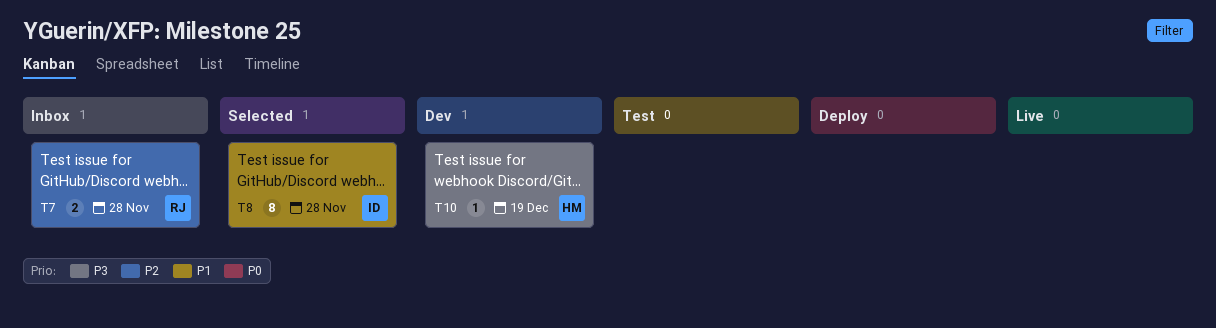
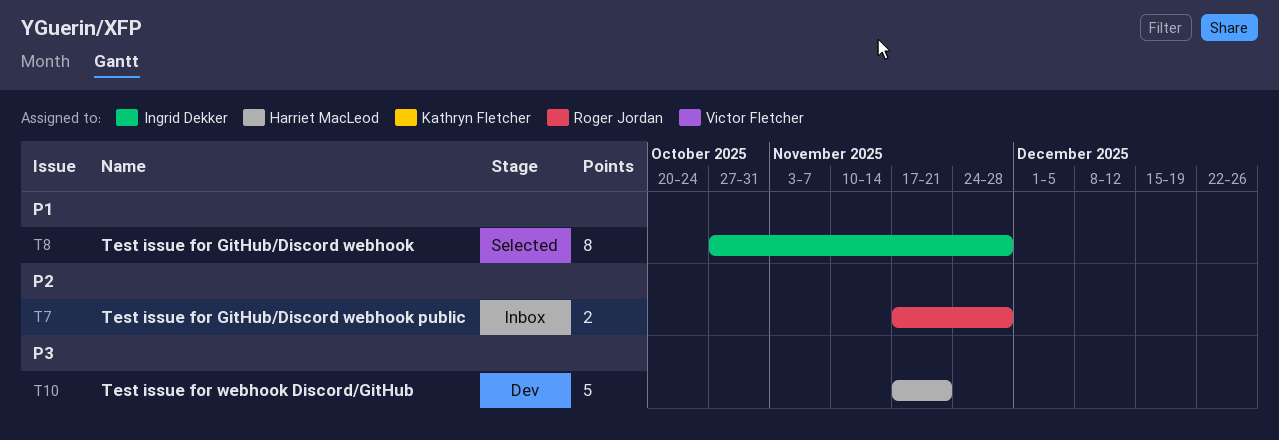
T10, estimate: 1 -> 5
T10, due: Dec 19 -> Nov 21

